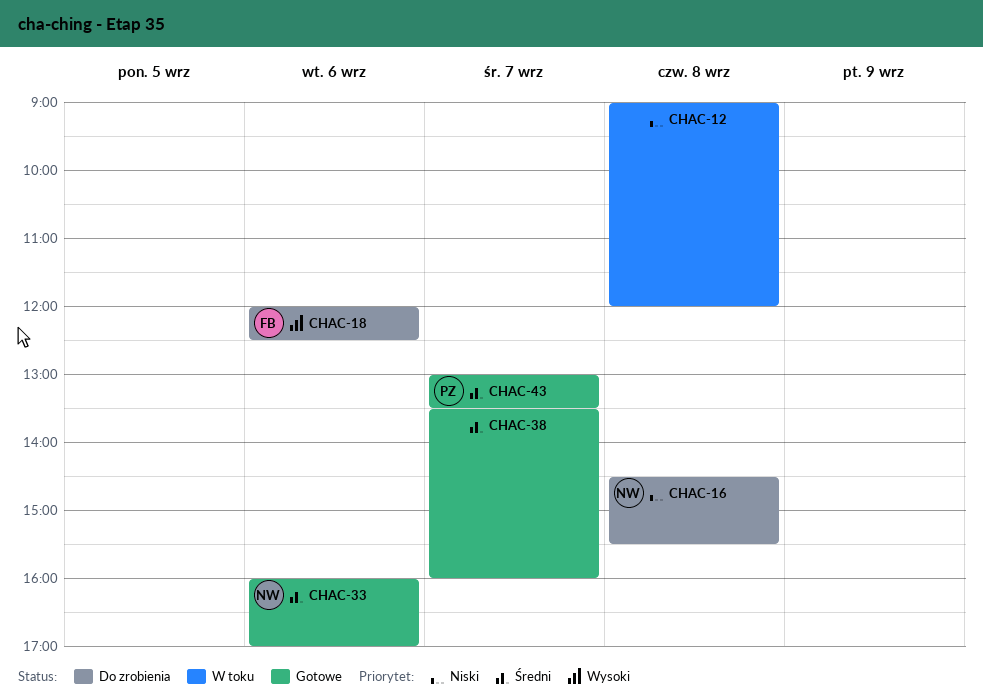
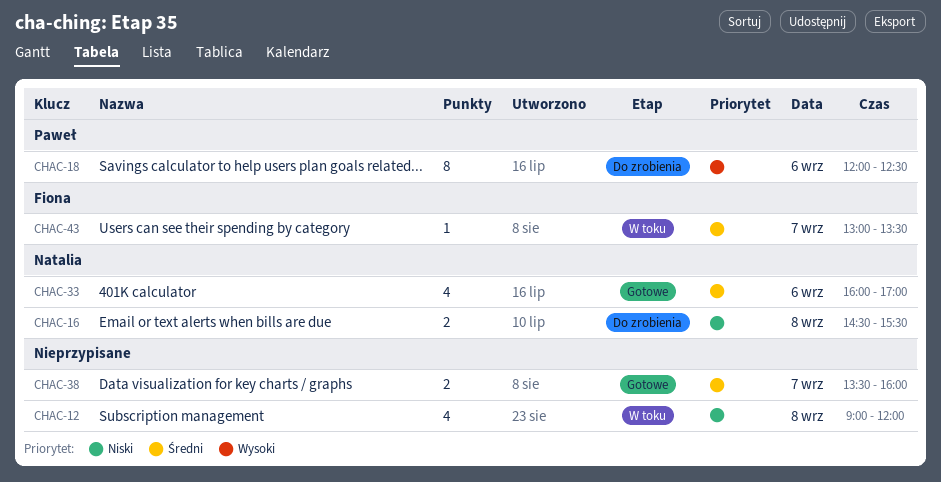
CHAC-18, owner: Fiona -> Paweł
CHAC-43, status: Gotowe -> W toku
CHAC-43, owner: Paweł -> Fiona

